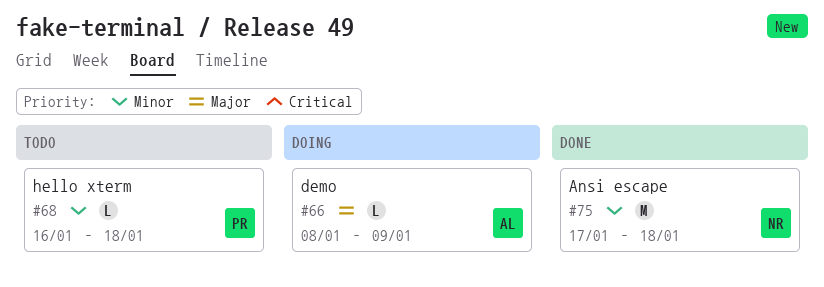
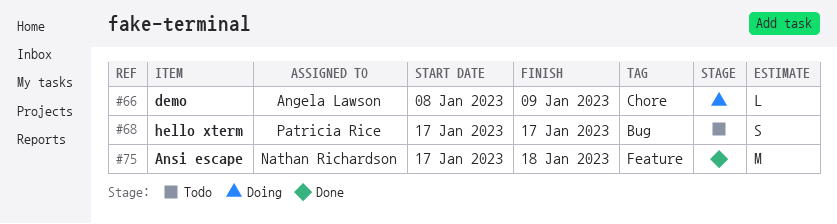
#68, estimate: L -> S
#68, start: Jan 16 -> Jan 17
#68, due: Jan 18 -> Jan 17

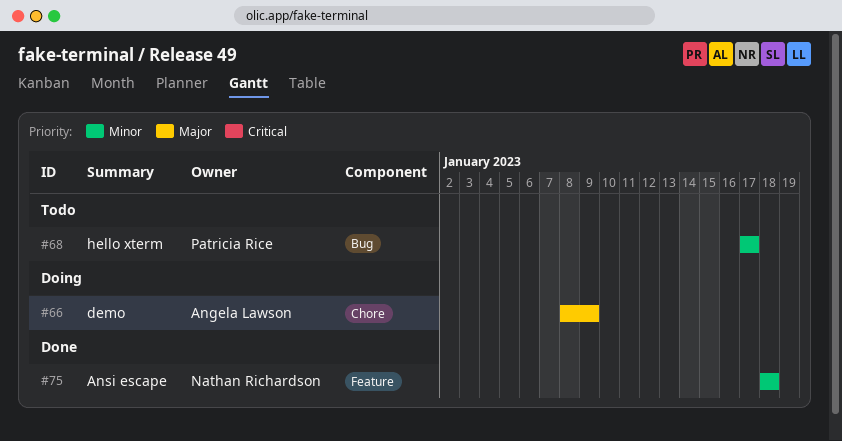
#75, start: Jan 17 -> Jan 18

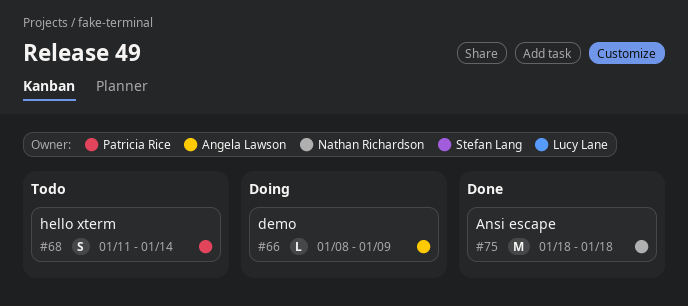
#68, start: Jan 17 -> Jan 11
#68, due: Jan 17 -> Jan 14

